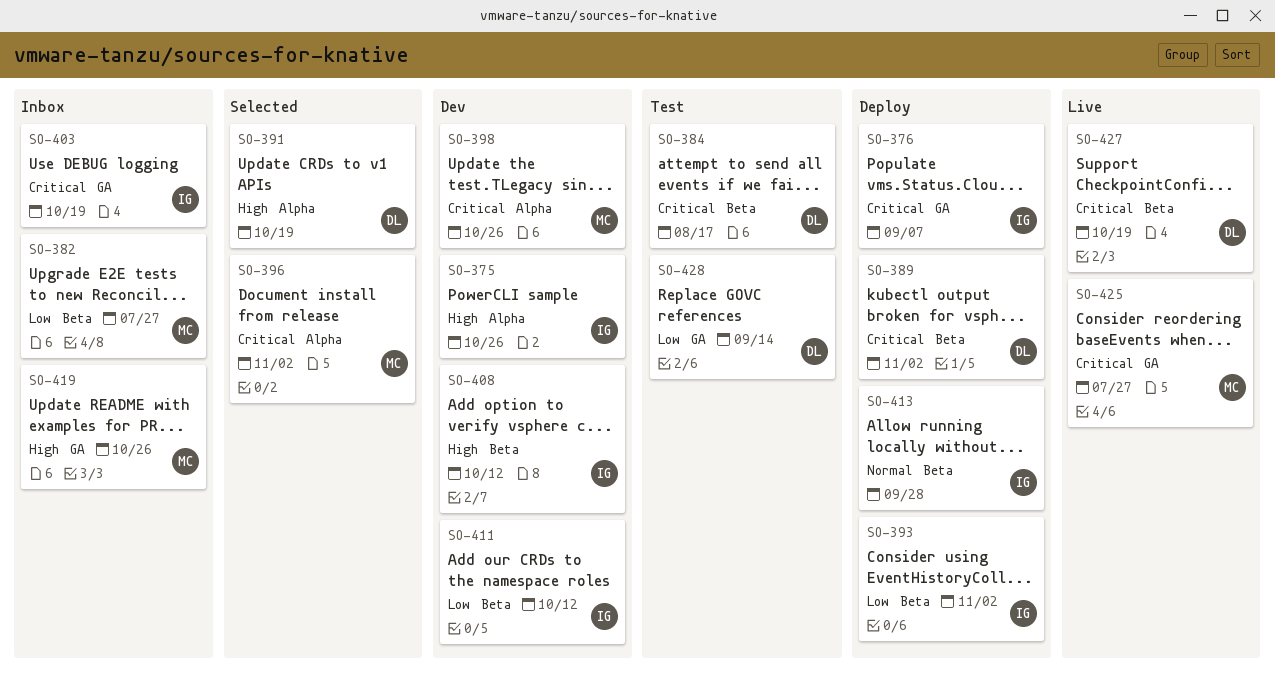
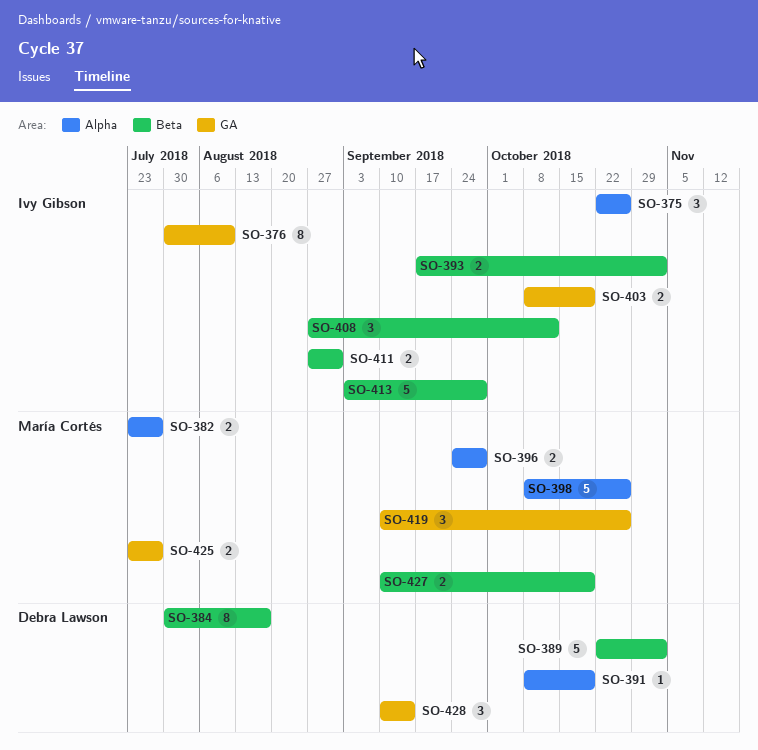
SO-376, due: Sep 7 -> Aug 10
SO-382, label: Beta -> Alpha
SO-396, due: Nov 2 -> Sep 28
SO-411, due: Oct 12 -> Aug 31
SO-427, owner: Debra Lawson -> María Cortés

